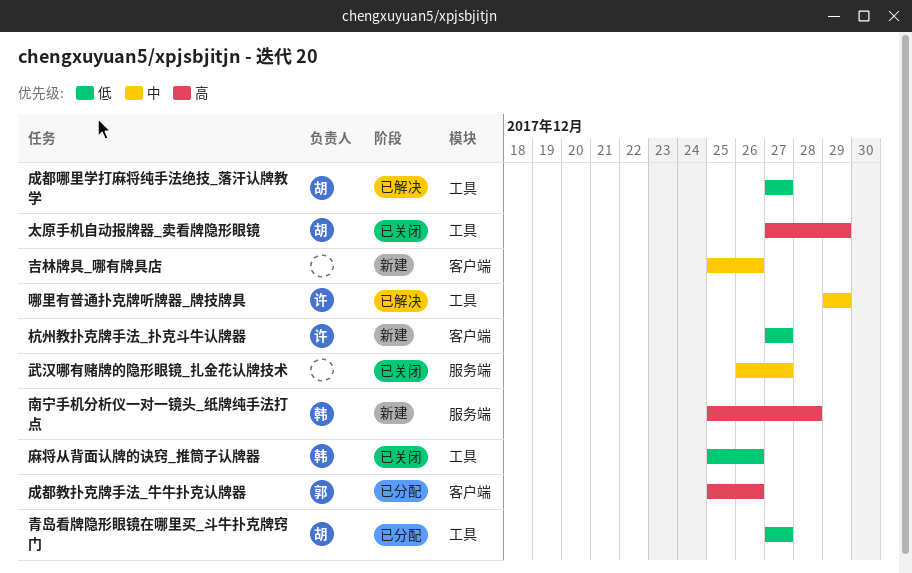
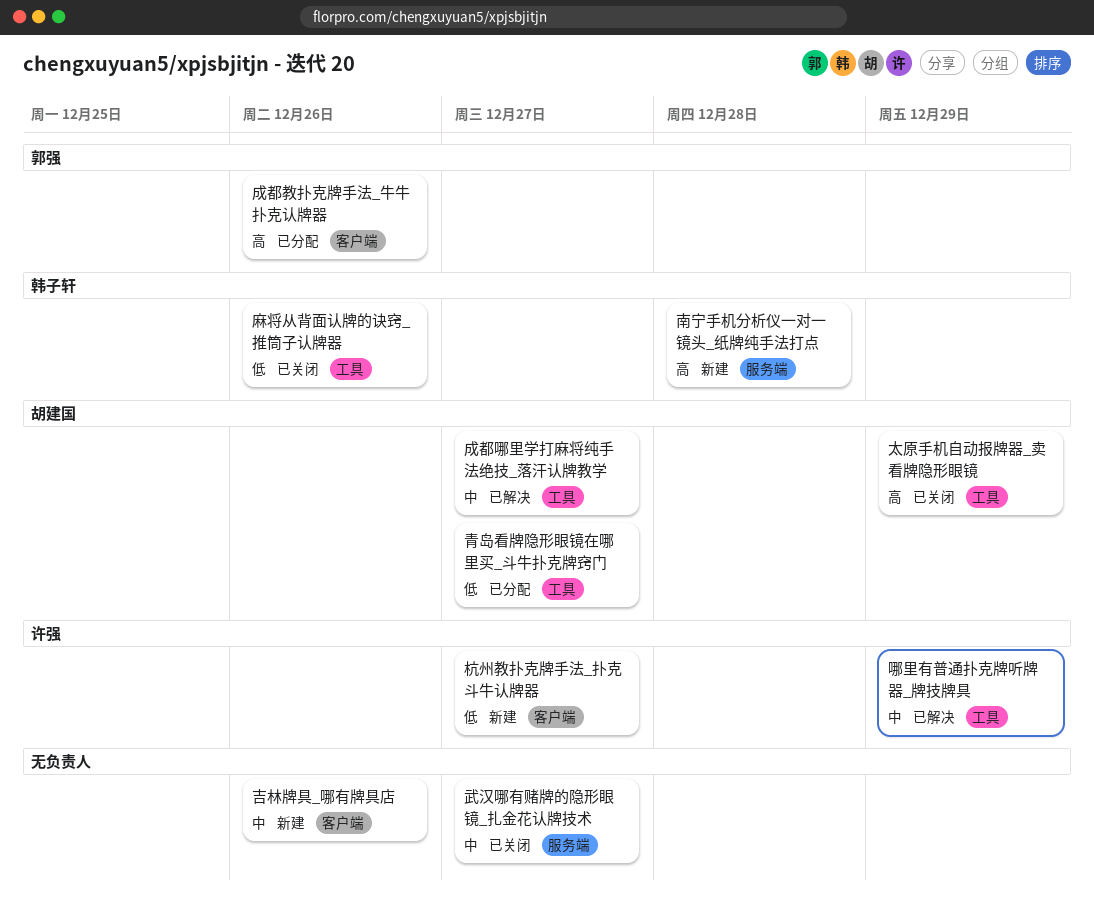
成都哪里学打麻将纯手法绝技_落汗认牌教学, priority: 低 -> 中

